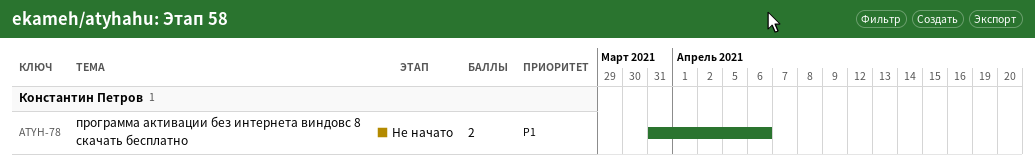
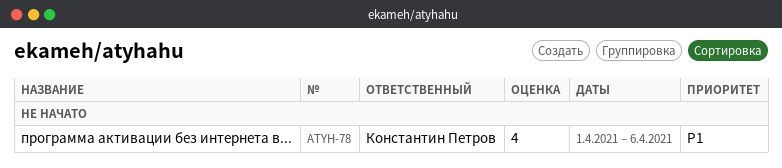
ATYH-78, estimate: 2 -> 4
ATYH-78, start: Mar 31 -> Apr 1

